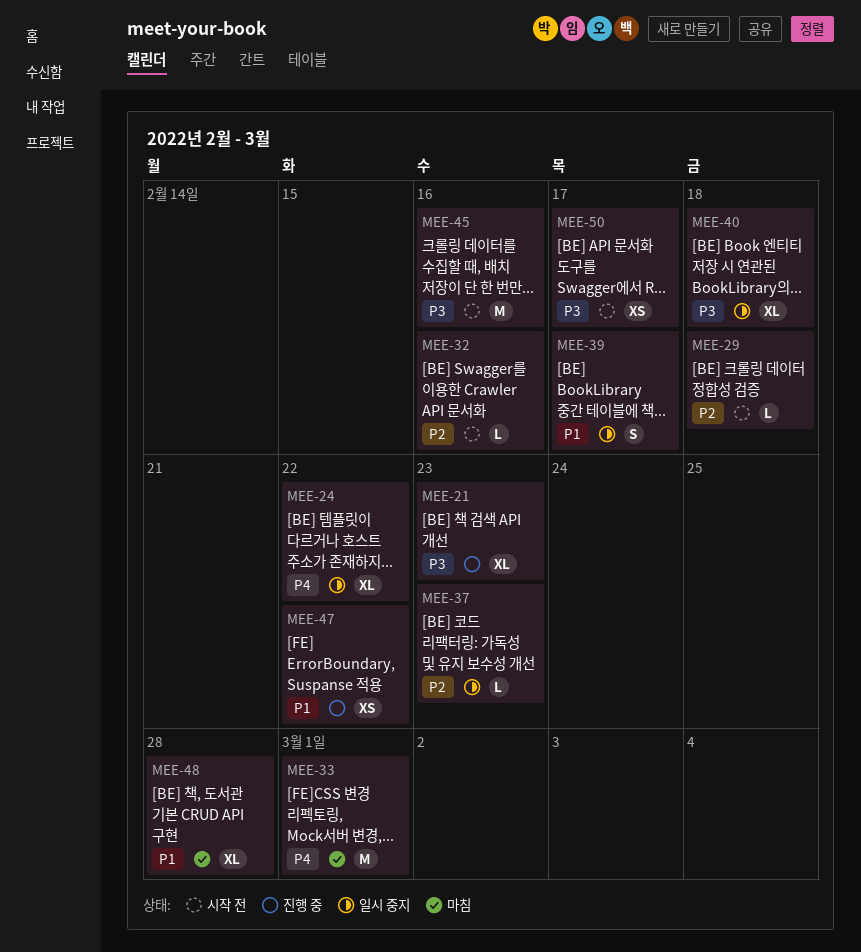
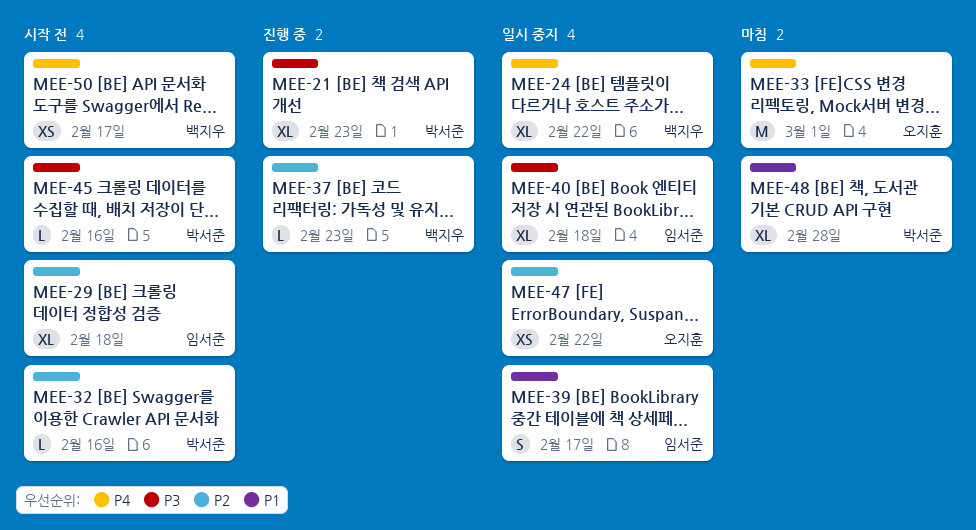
MEE-29, estimate: L -> XL
MEE-37, status: 일시 중지 -> 진행 중
MEE-45, estimate: M -> L
MEE-47, status: 진행 중 -> 일시 중지
MEE-47, priority: P1 -> P2
MEE-50, priority: P3 -> P4

